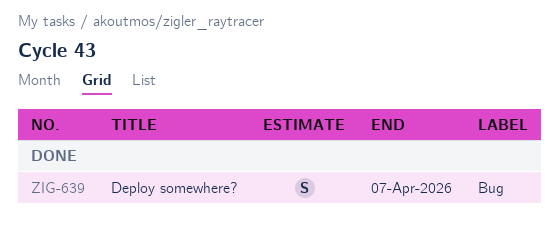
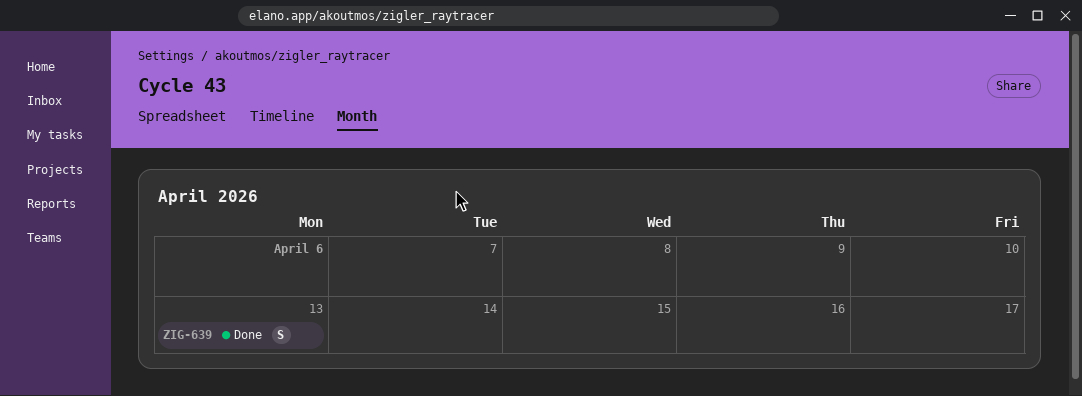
ZIG-639, due: Apr 7 -> Apr 13

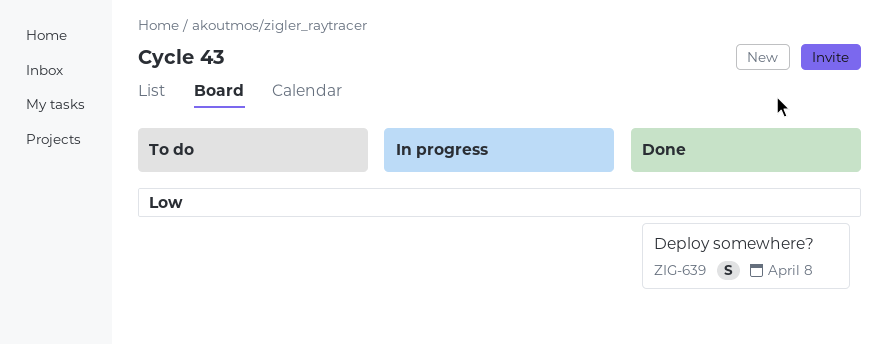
ZIG-639, due: Apr 13 -> Apr 8

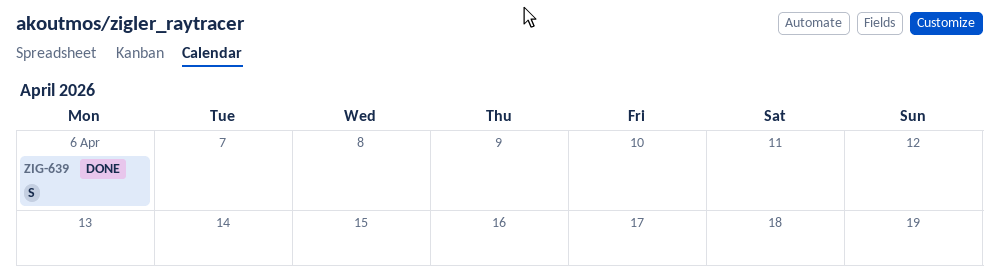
ZIG-639, due: Apr 8 -> Apr 6

